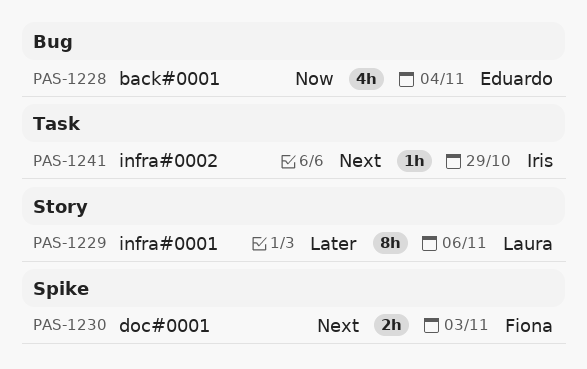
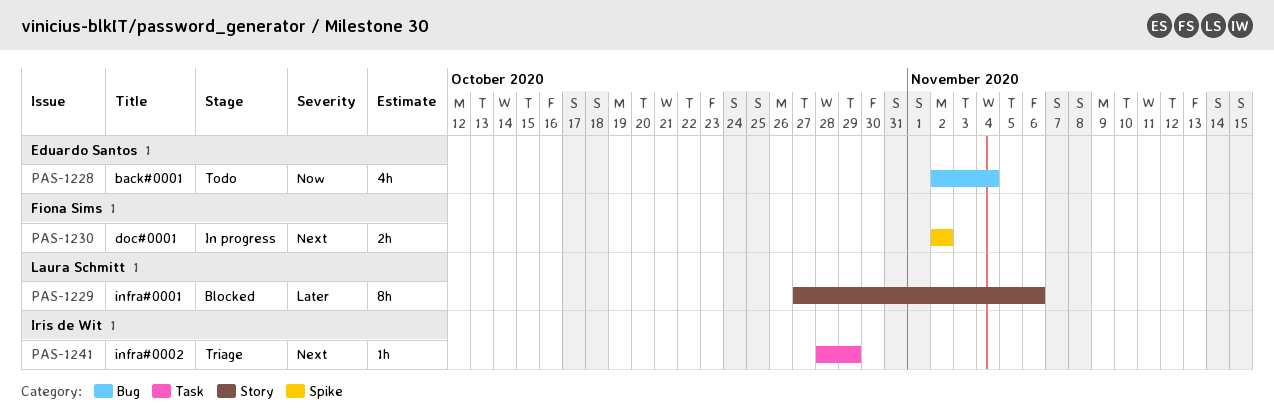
PAS-1230, due: Nov 3 -> Nov 2

